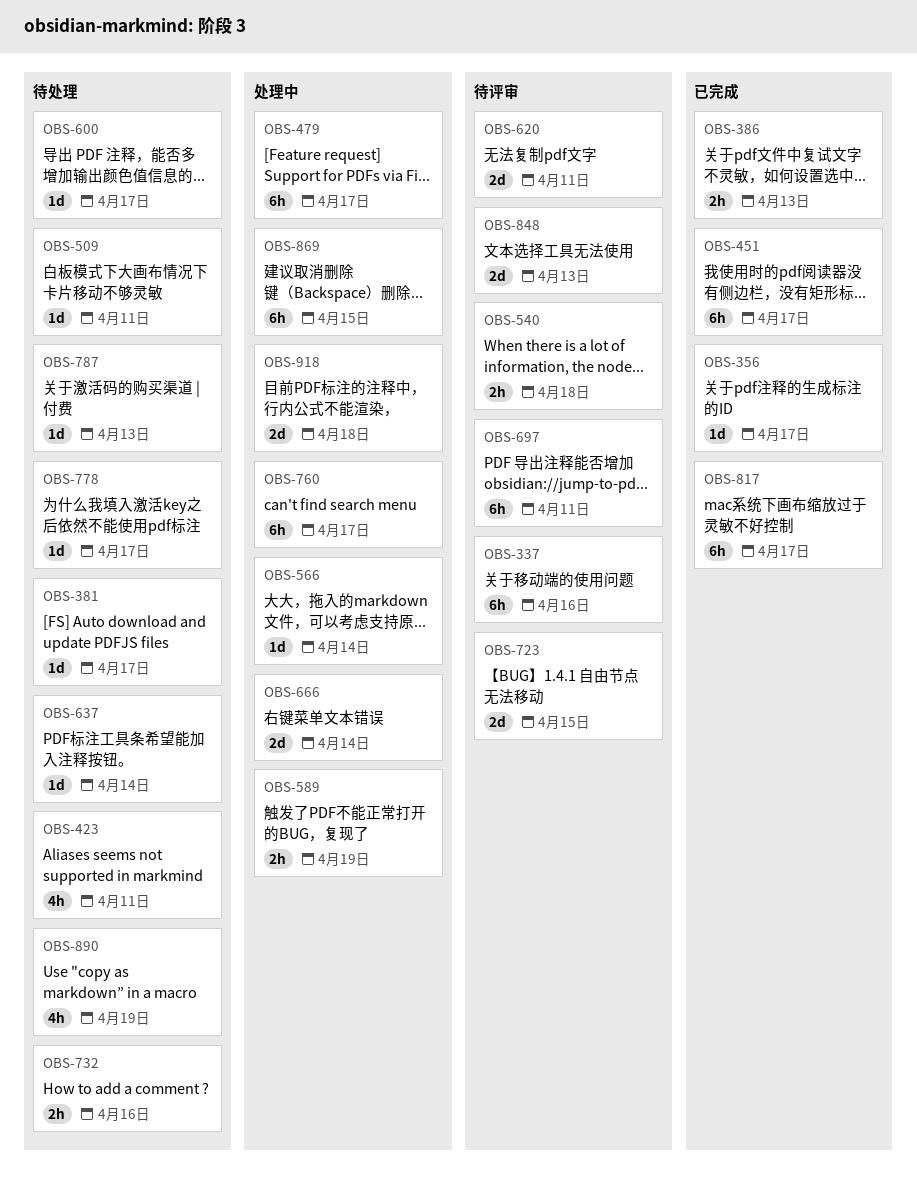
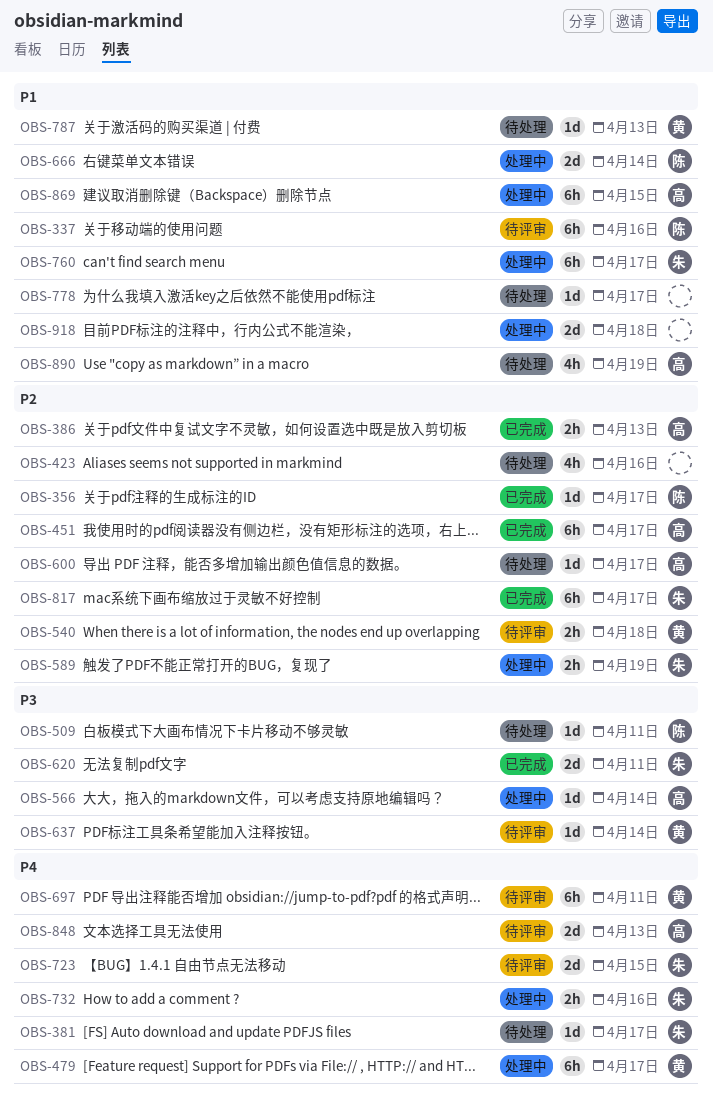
OBS-423, due: Apr 11 -> Apr 16
OBS-620, status: 待评审 -> 已完成
OBS-637, status: 待处理 -> 待评审
OBS-732, status: 待处理 -> 处理中

